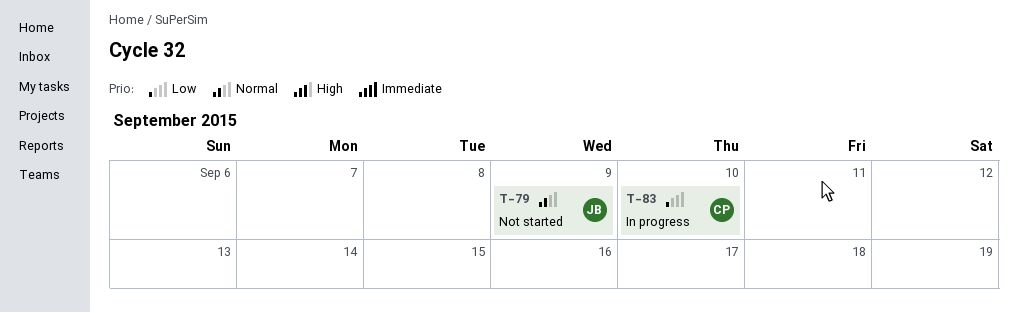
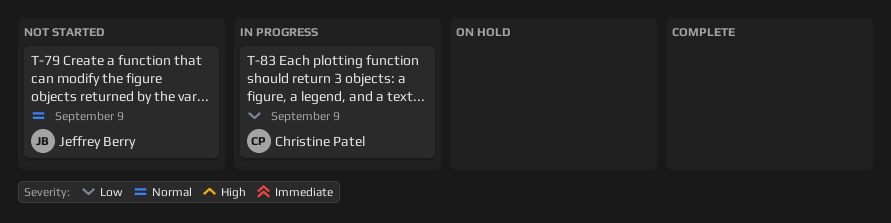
T-83, due: Sep 10 -> Sep 9

